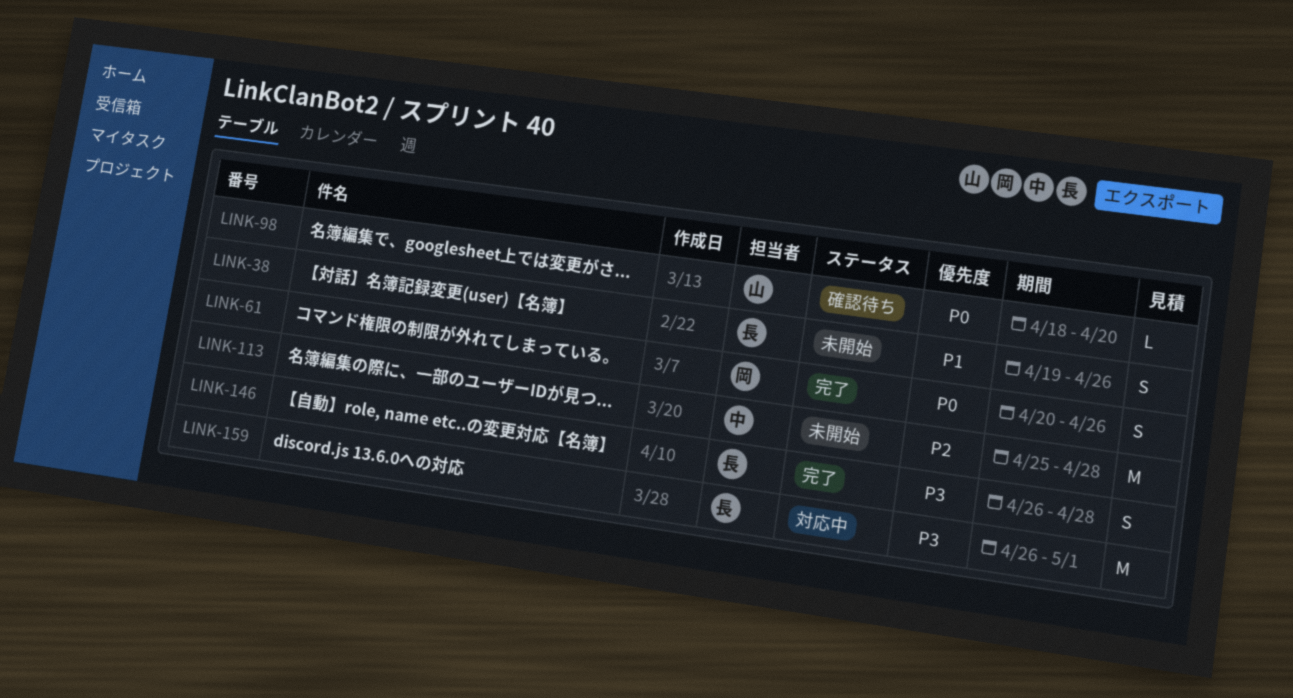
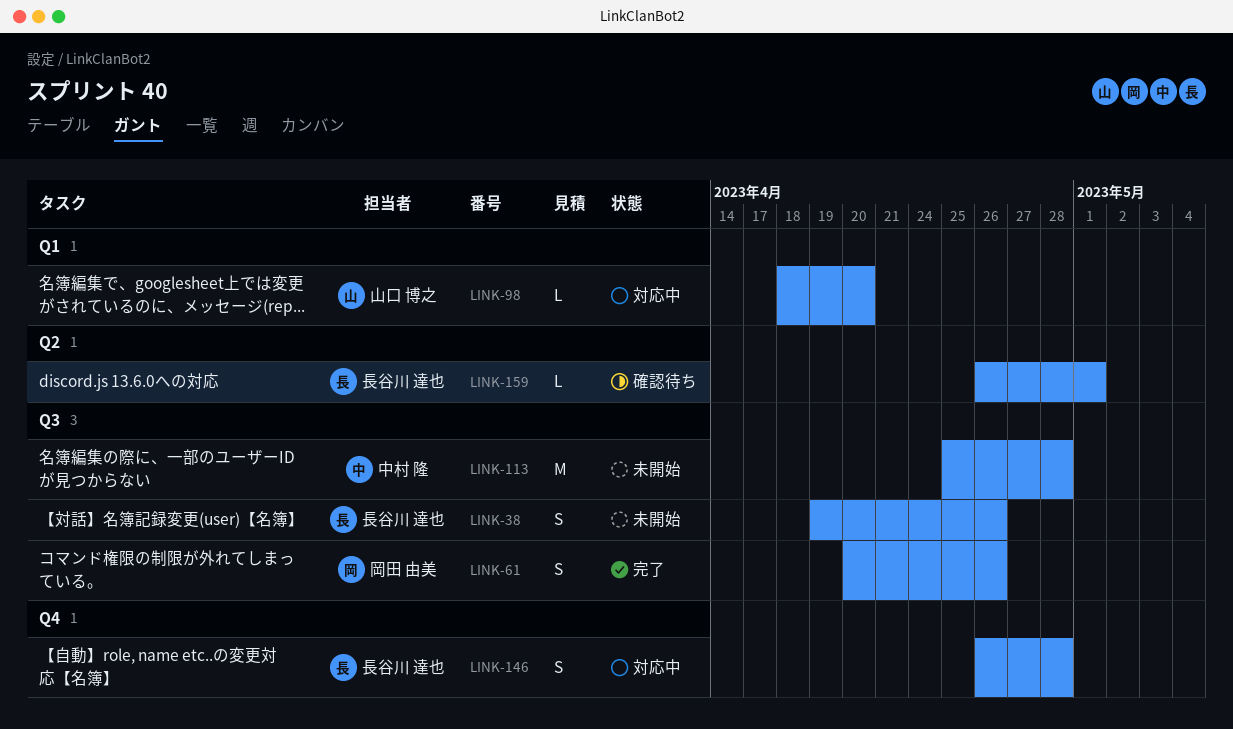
LINK-98, status: 確認待ち -> 対応中
LINK-146, status: 完了 -> 対応中
LINK-159, status: 対応中 -> 確認待ち
LINK-159, estimate: M -> L

